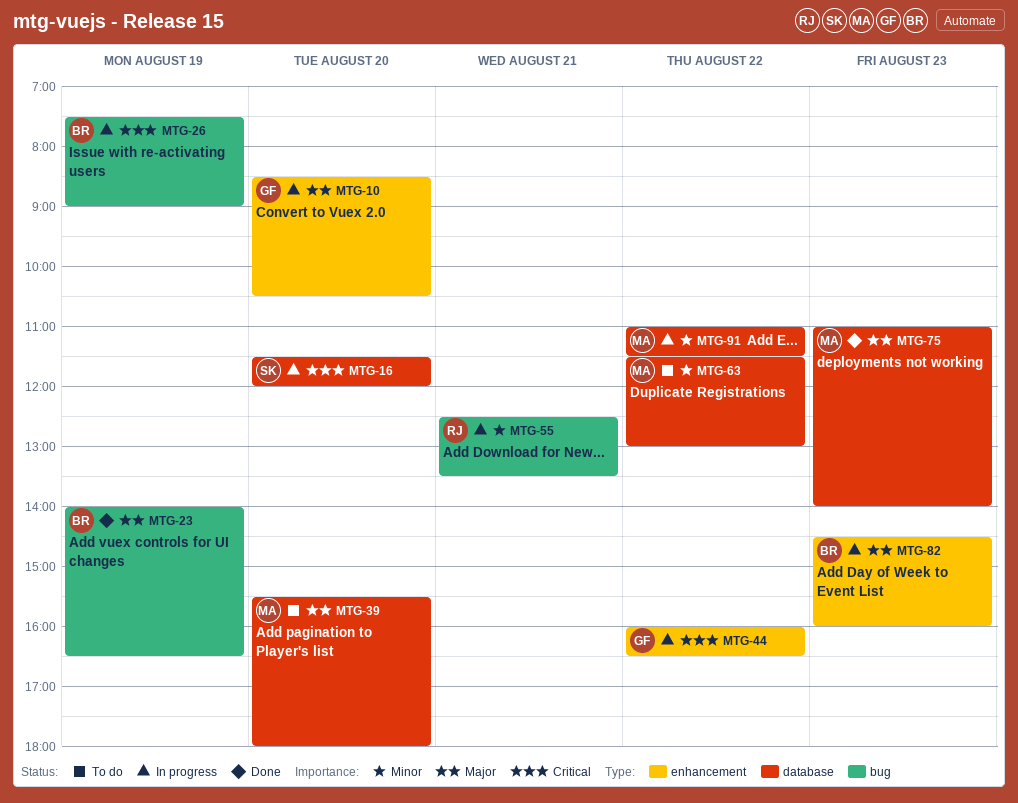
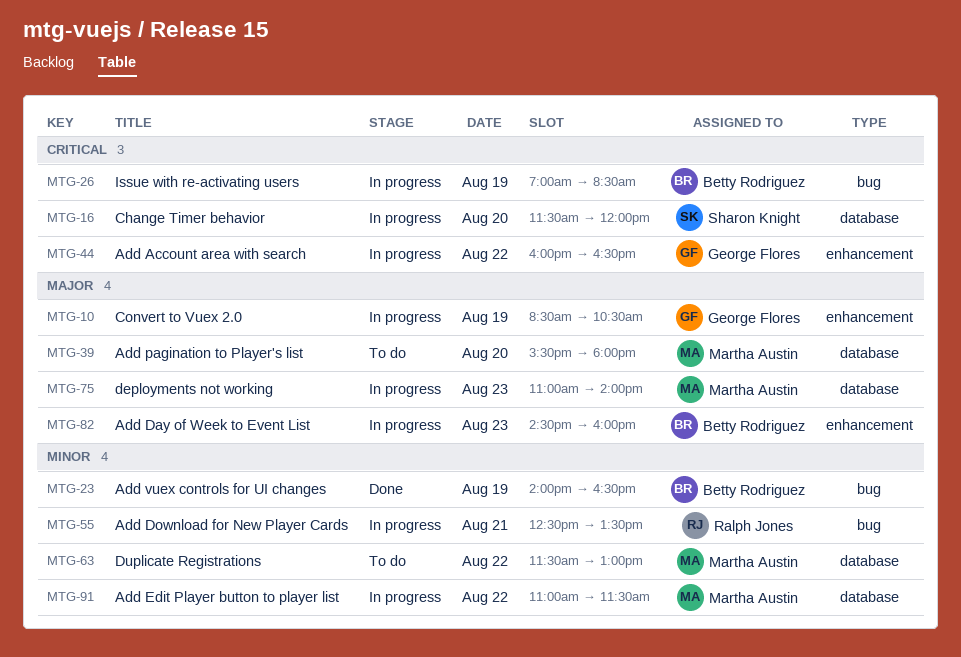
MTG-10, day: Aug 20 -> Aug 19
MTG-23, priority: Major -> Minor
MTG-26, begins: 07:30 -> 07:00
MTG-26, ends: 09:00 -> 08:30
MTG-75, status: Done -> In progress

